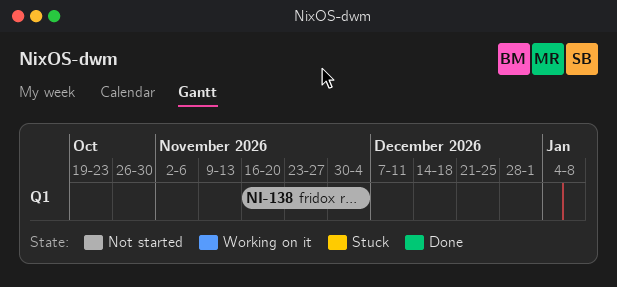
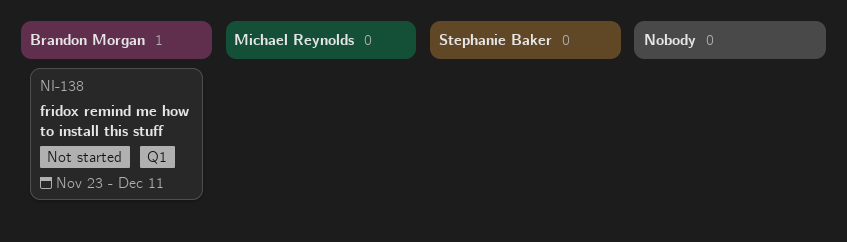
NI-138, start: Nov 16 -> Nov 23
NI-138, due: Dec 4 -> Dec 11

